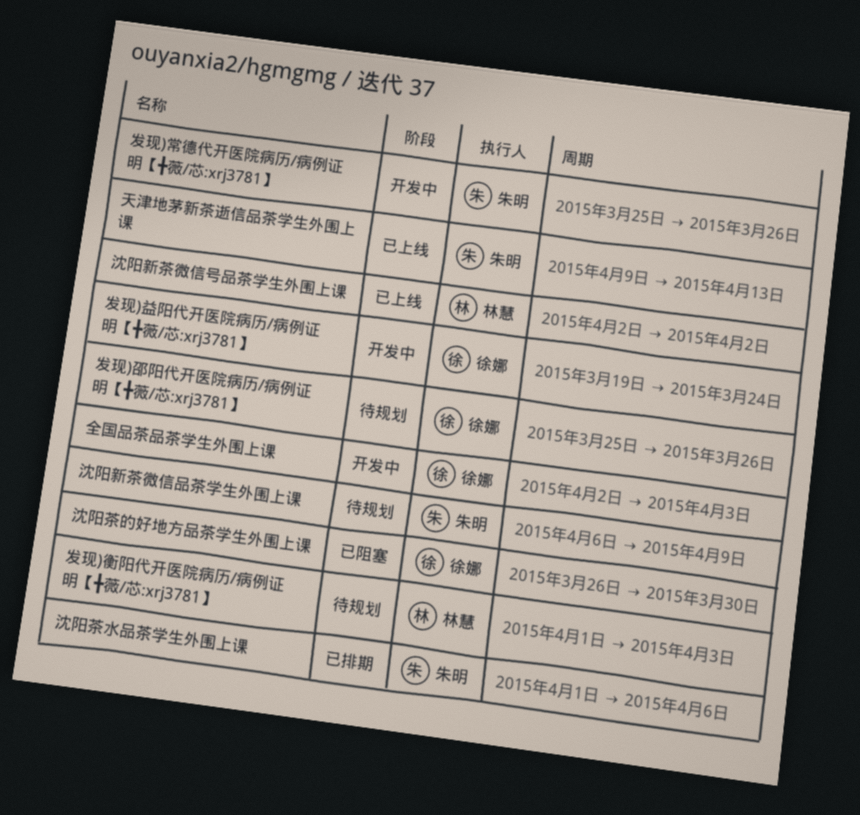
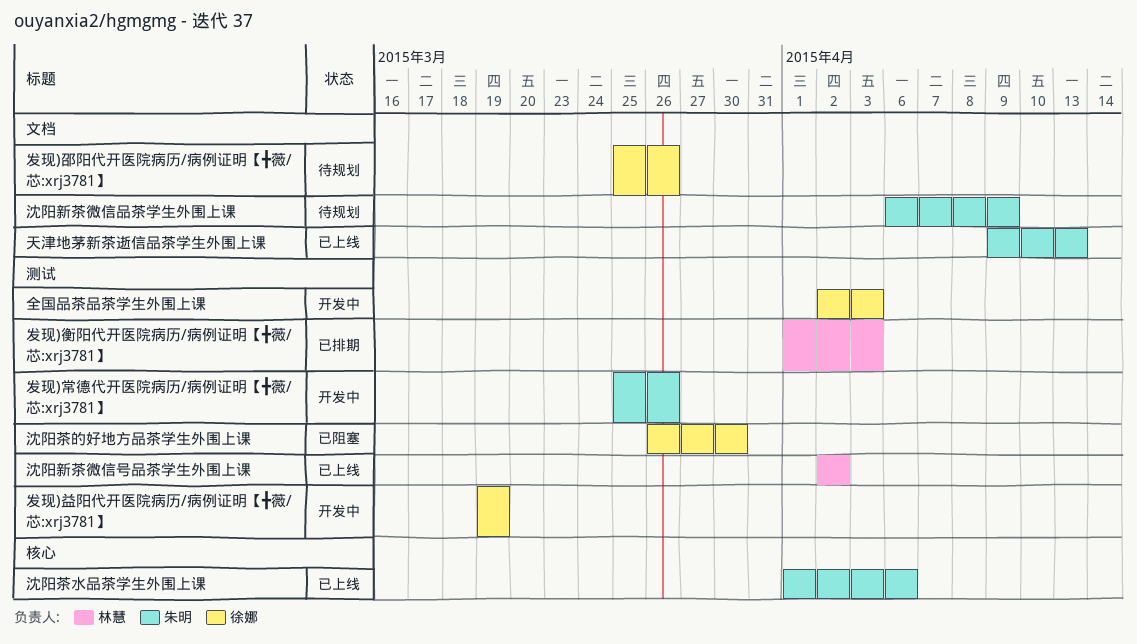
发现)益阳代开医院病历/病例证明【╋薇/芯:xrj3781】, due: Mar 24 -> Mar 19
发现)衡阳代开医院病历/病例证明【╋薇/芯:xrj3781】, status: 待规划 -> 已排期
沈阳茶水品茶学生外围上课, status: 已排期 -> 已上线

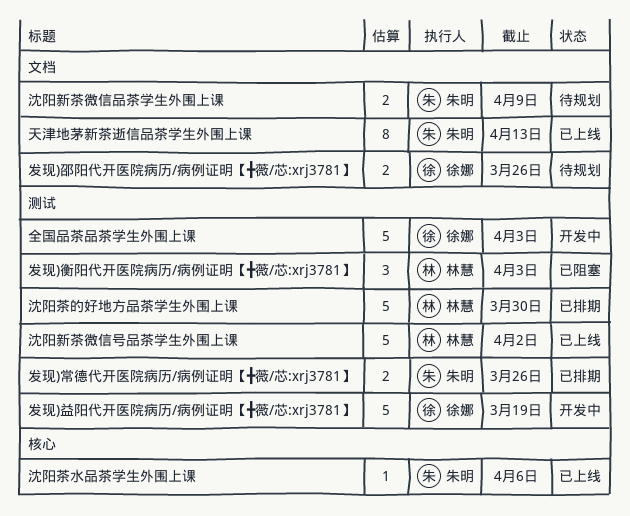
发现)常德代开医院病历/病例证明【╋薇/芯:xrj3781】, status: 开发中 -> 已排期
发现)衡阳代开医院病历/病例证明【╋薇/芯:xrj3781】, status: 已排期 -> 已阻塞
沈阳茶的好地方品茶学生外围上课, status: 已阻塞 -> 已排期
沈阳茶的好地方品茶学生外围上课, owner: 徐娜 -> 林慧

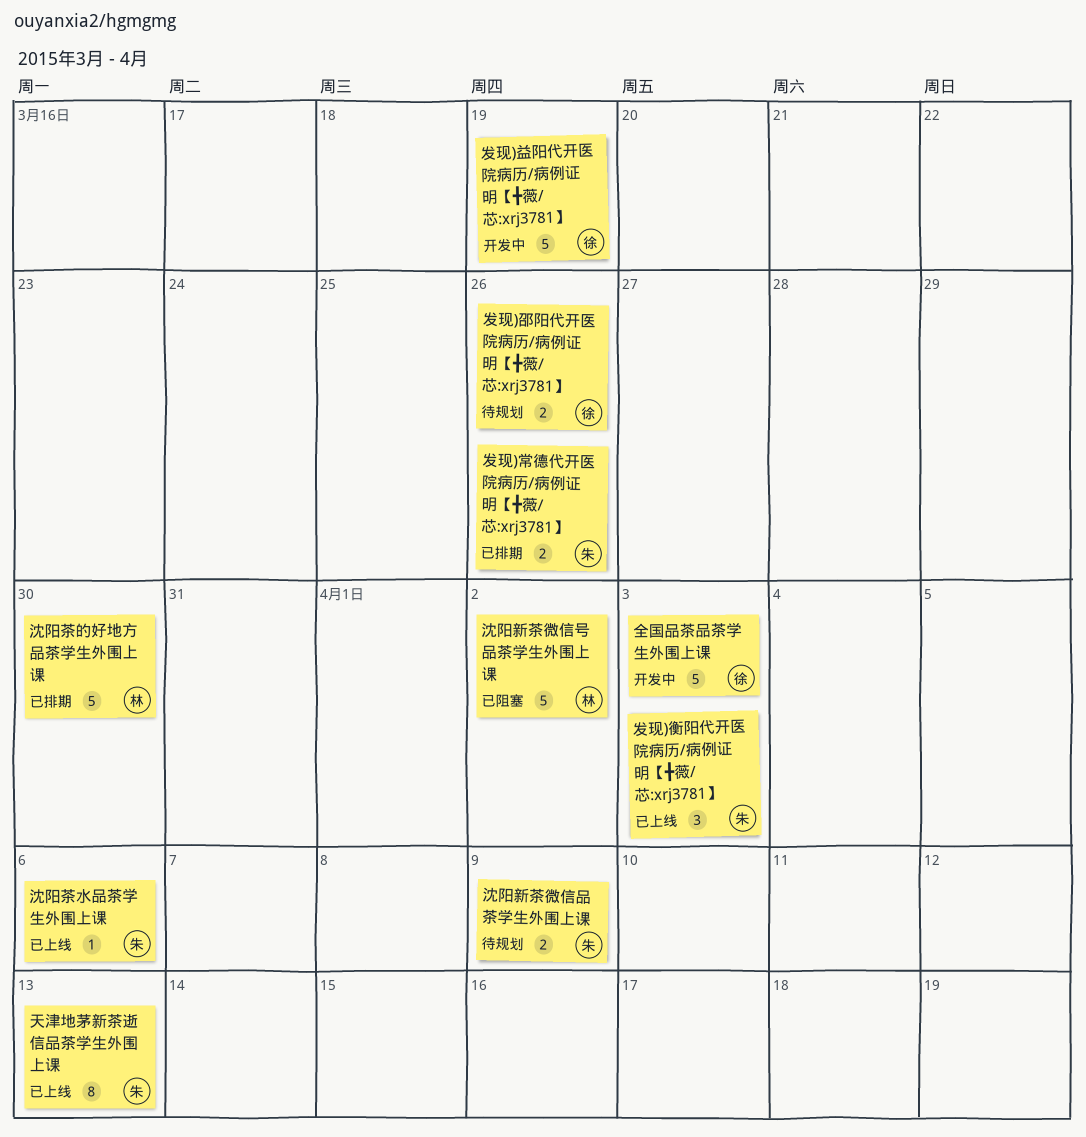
发现)衡阳代开医院病历/病例证明【╋薇/芯:xrj3781】, status: 已阻塞 -> 已上线
发现)衡阳代开医院病历/病例证明【╋薇/芯:xrj3781】, owner: 林慧 -> 朱明
沈阳新茶微信号品茶学生外围上课, status: 已上线 -> 已阻塞

